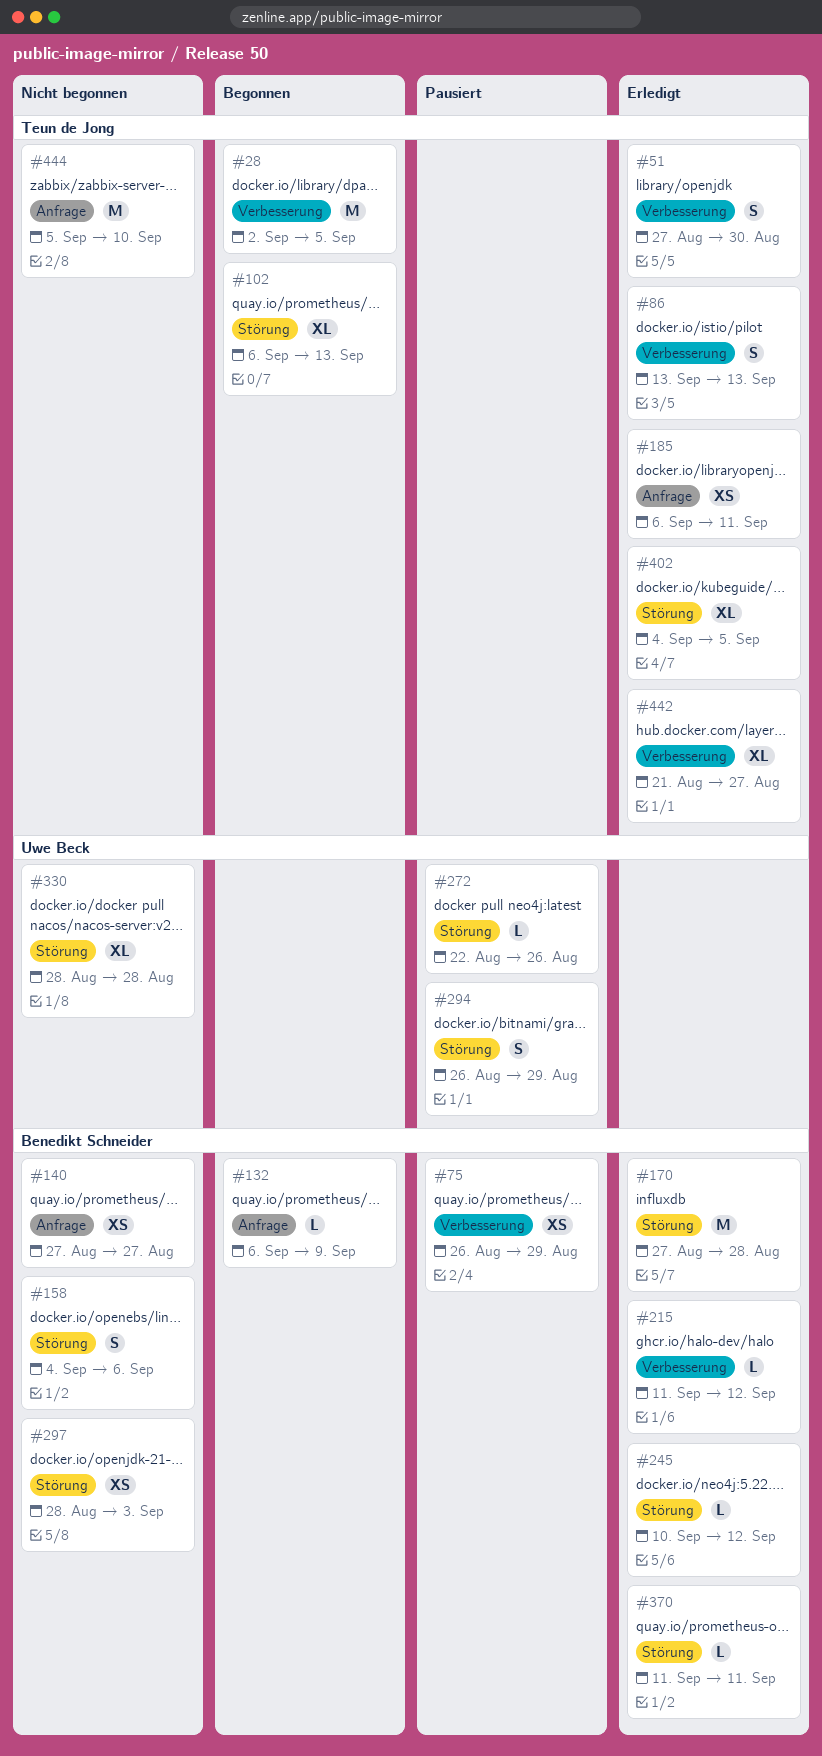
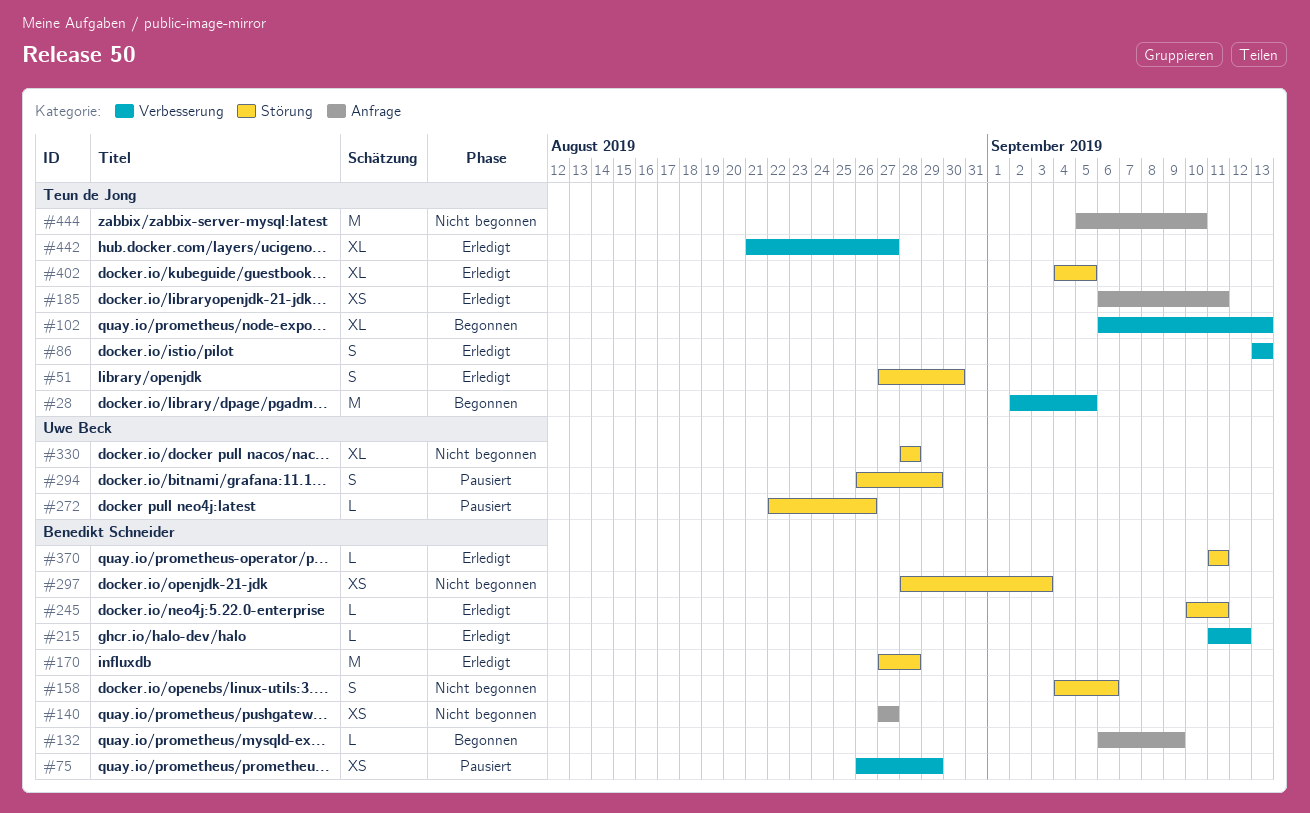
#51, label: Verbesserung -> Störung
#102, label: Störung -> Verbesserung
#245, due: Sep 12 -> Sep 11

